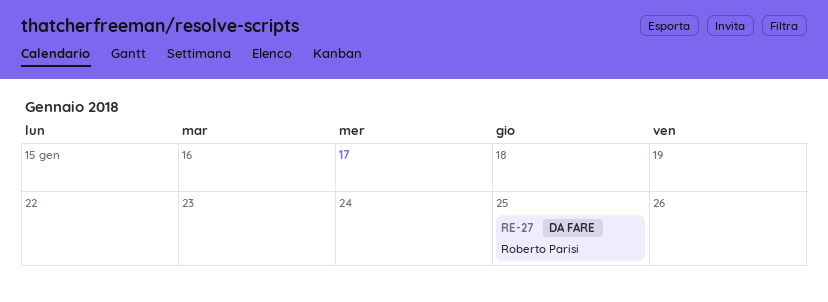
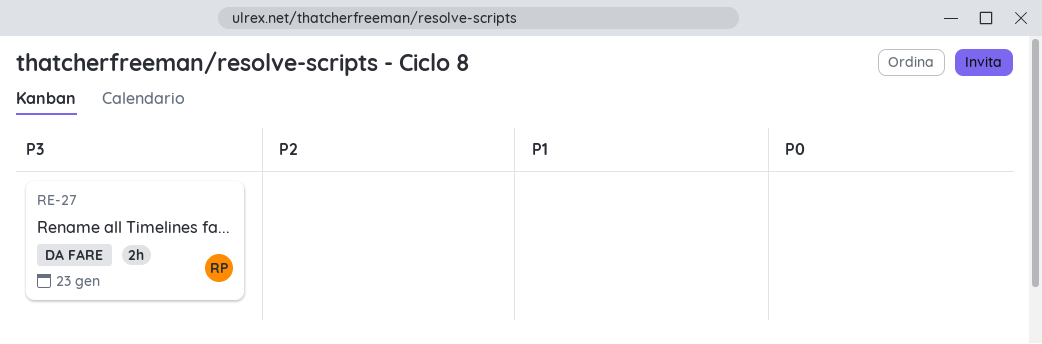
RE-27, due: Jan 25 -> Jan 23

